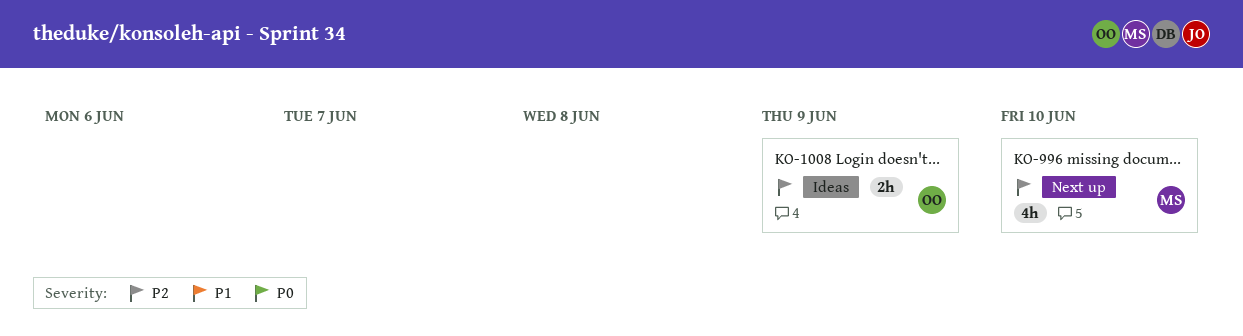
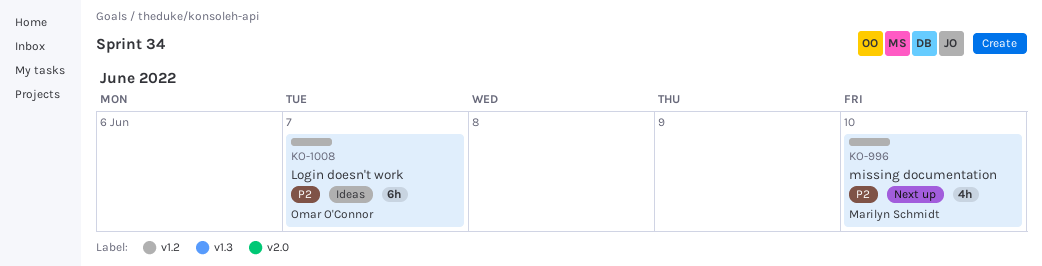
KO-1008, estimate: 2h -> 6h
KO-1008, due: Jun 9 -> Jun 7

